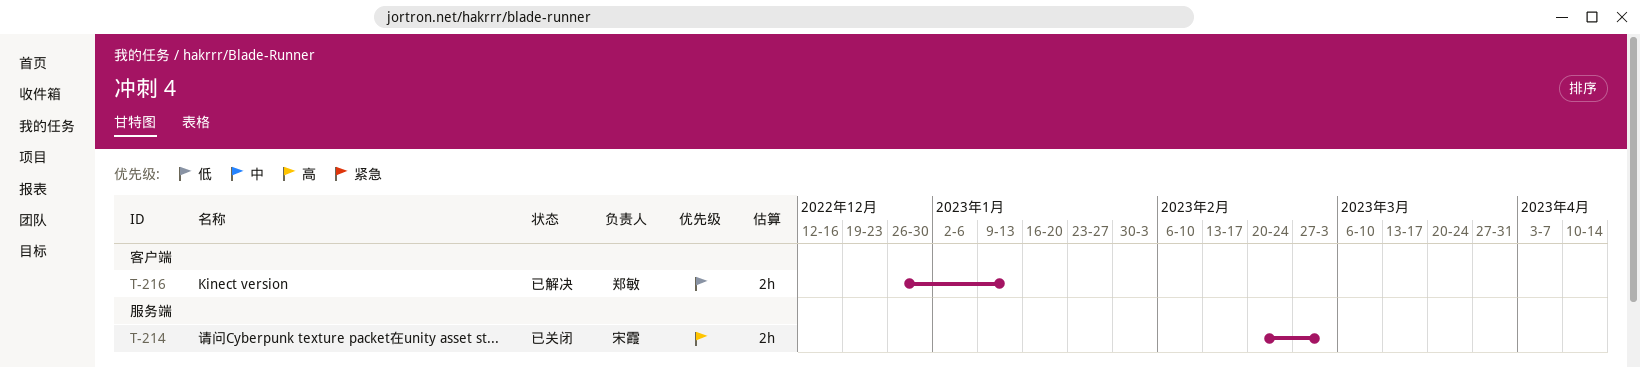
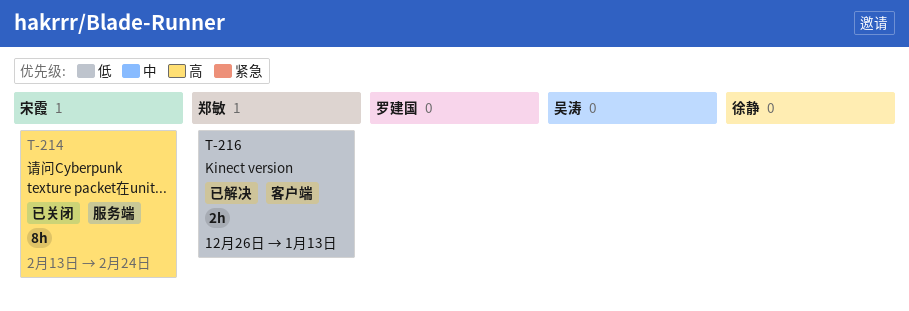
T-214, estimate: 2h -> 8h
T-214, start: Feb 20 -> Feb 13
T-214, due: Mar 3 -> Feb 24

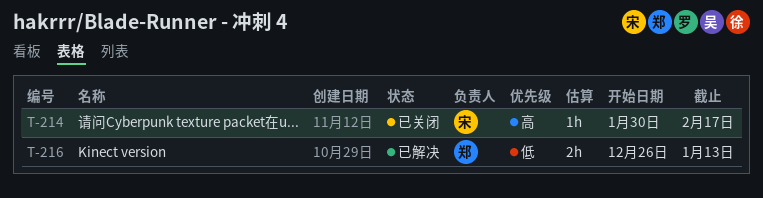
T-214, estimate: 8h -> 1h
T-214, start: Feb 13 -> Jan 30
T-214, due: Feb 24 -> Feb 17

